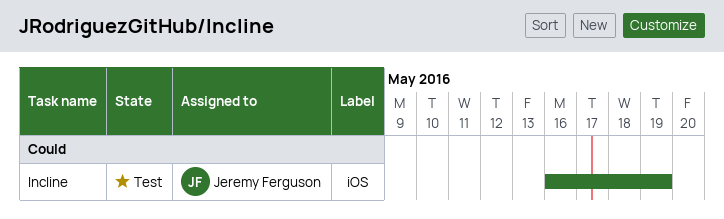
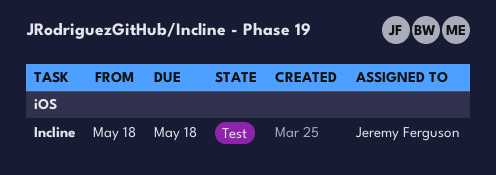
Incline, start: May 16 -> May 18
Incline, due: May 19 -> May 18

